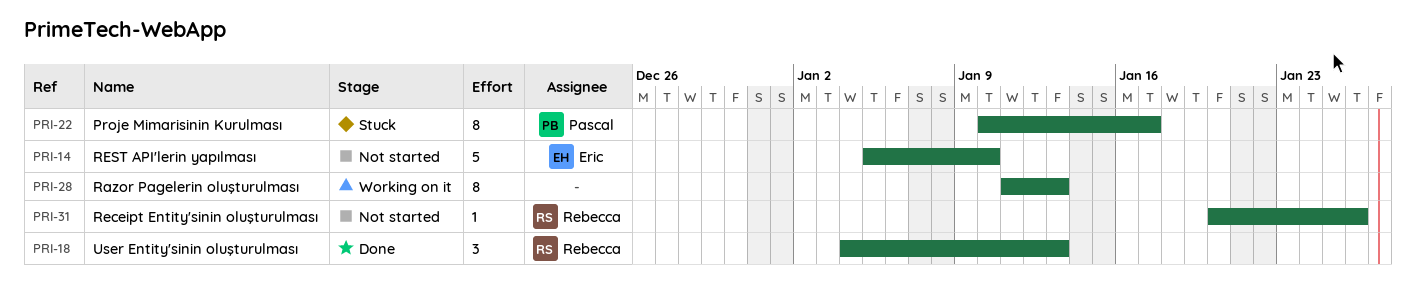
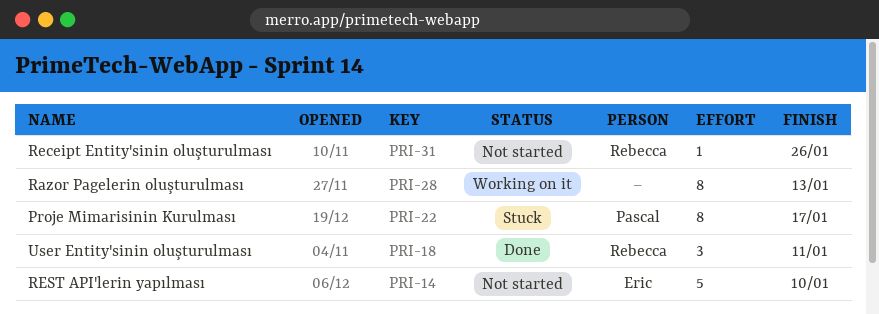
PRI-18, due: Jan 13 -> Jan 11

